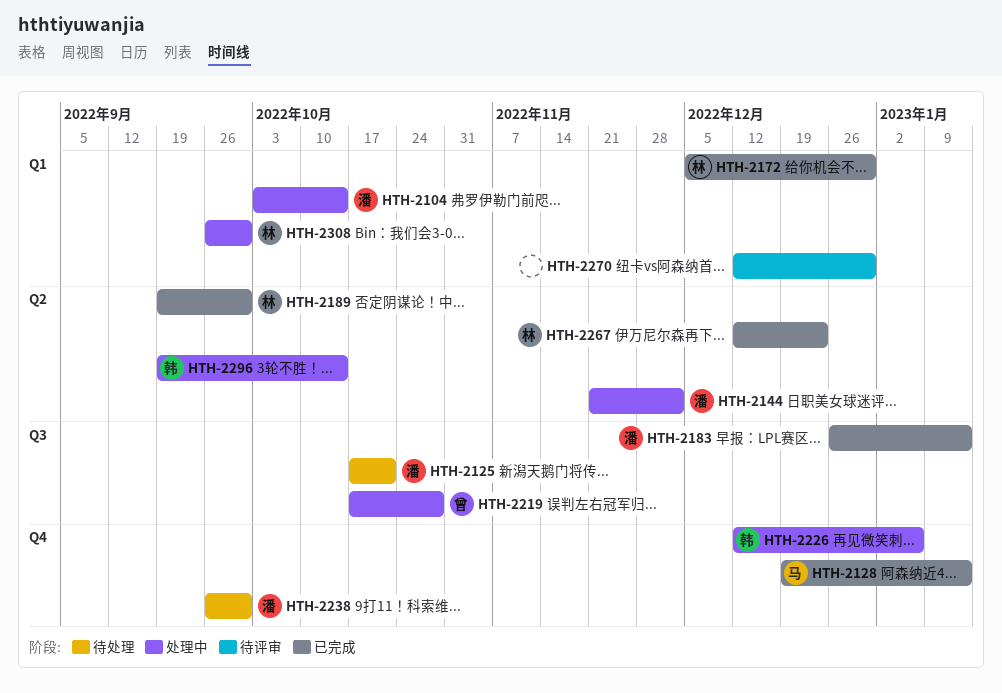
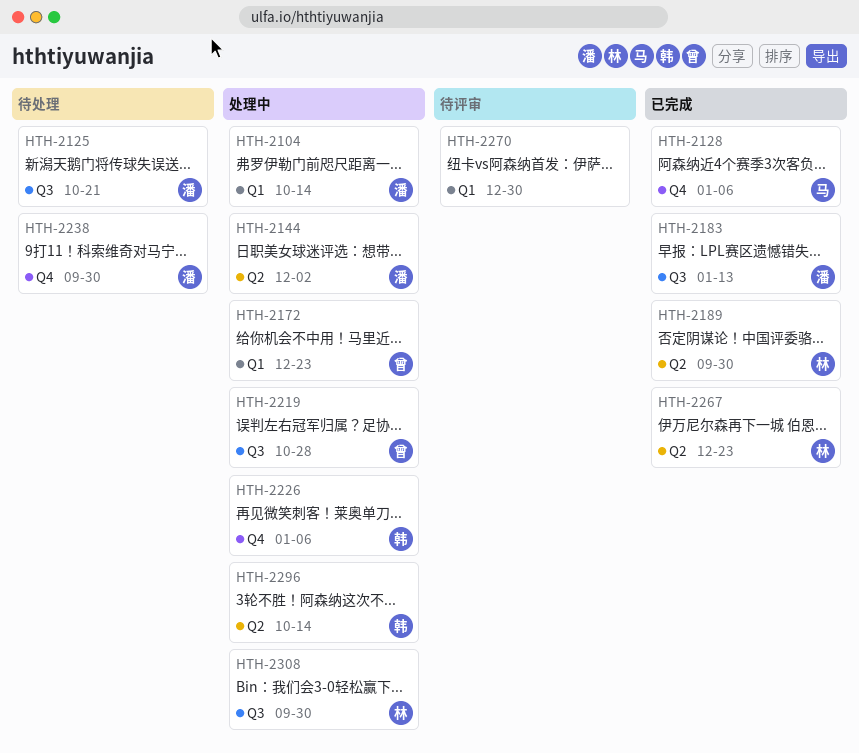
HTH-2128, due: Jan 13 -> Jan 6
HTH-2172, status: 已完成 -> 处理中
HTH-2172, owner: 林 -> 曾
HTH-2172, due: Dec 30 -> Dec 23
HTH-2308, label: Q1 -> Q3

